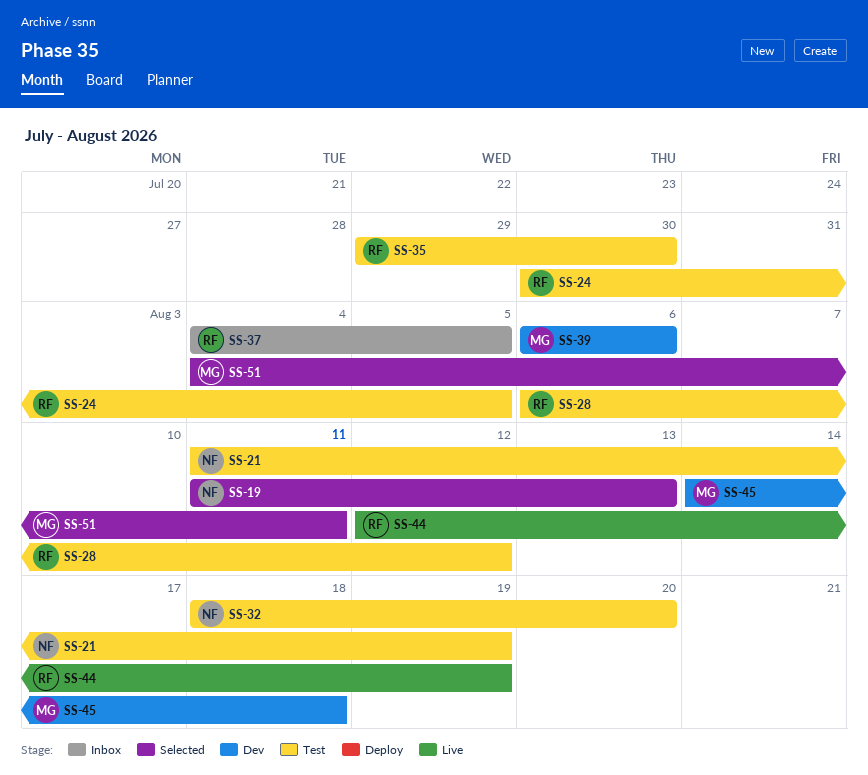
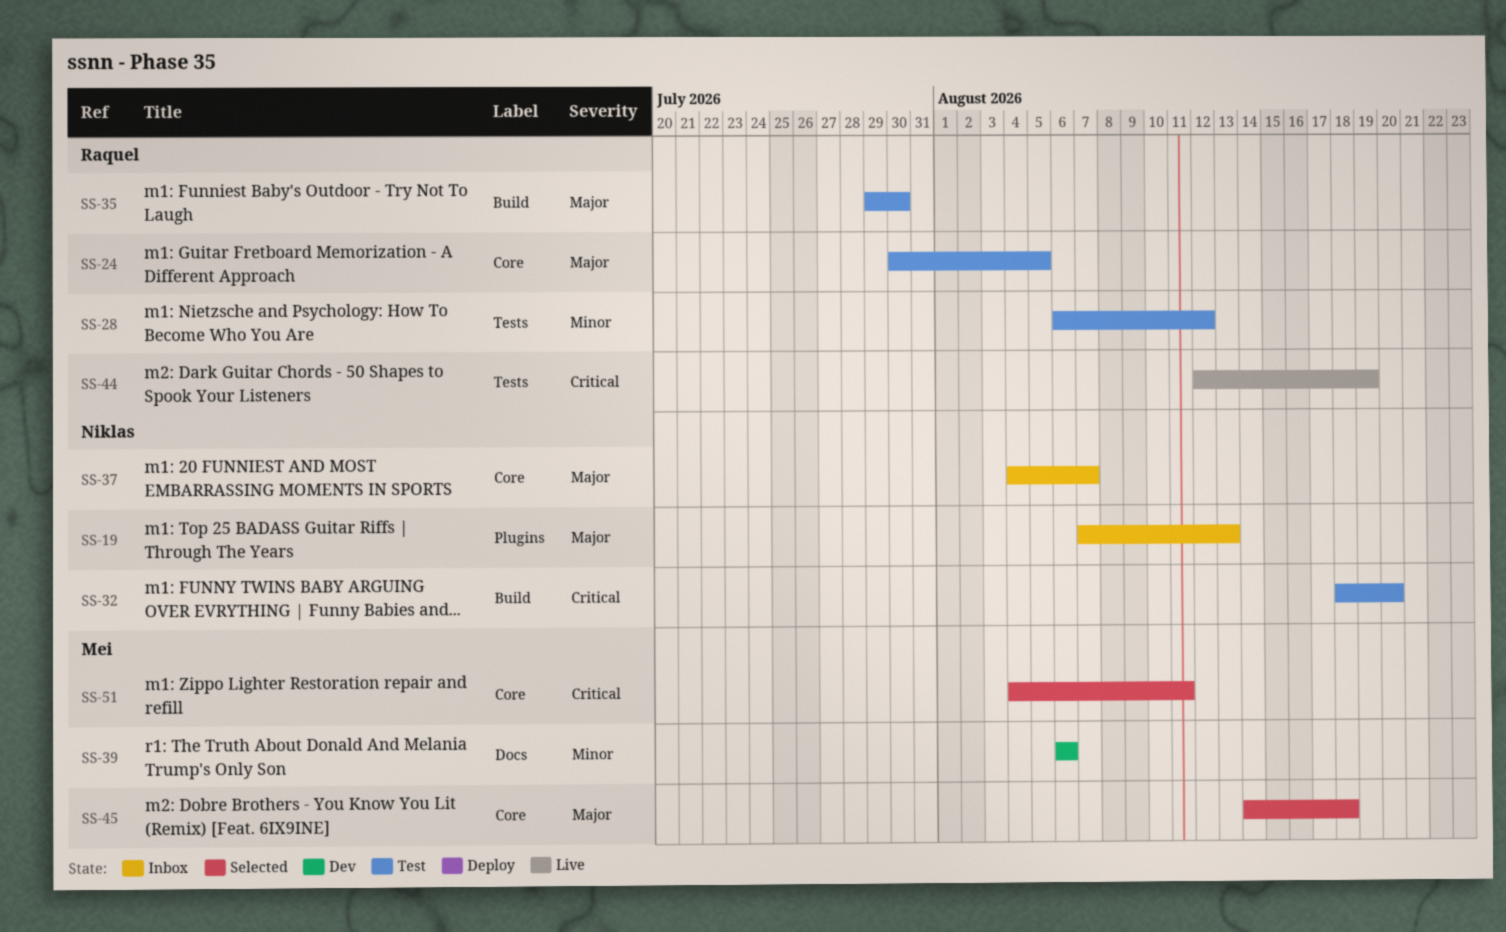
SS-19, status: Selected -> Inbox
SS-19, start: Aug 11 -> Aug 7
SS-21: present -> none
SS-37, owner: Raquel -> Niklas
SS-37, due: Aug 5 -> Aug 7
SS-45, status: Dev -> Selected

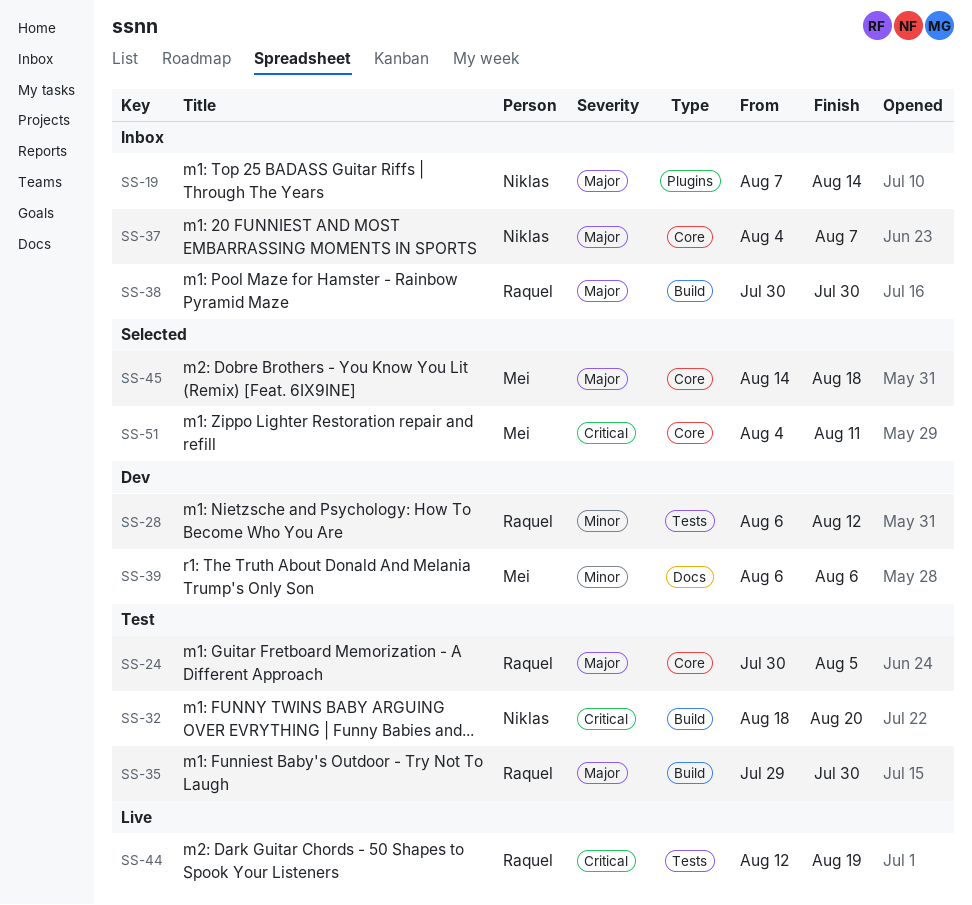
SS-19, due: Aug 13 -> Aug 14
SS-28, status: Test -> Dev
SS-38: none -> present

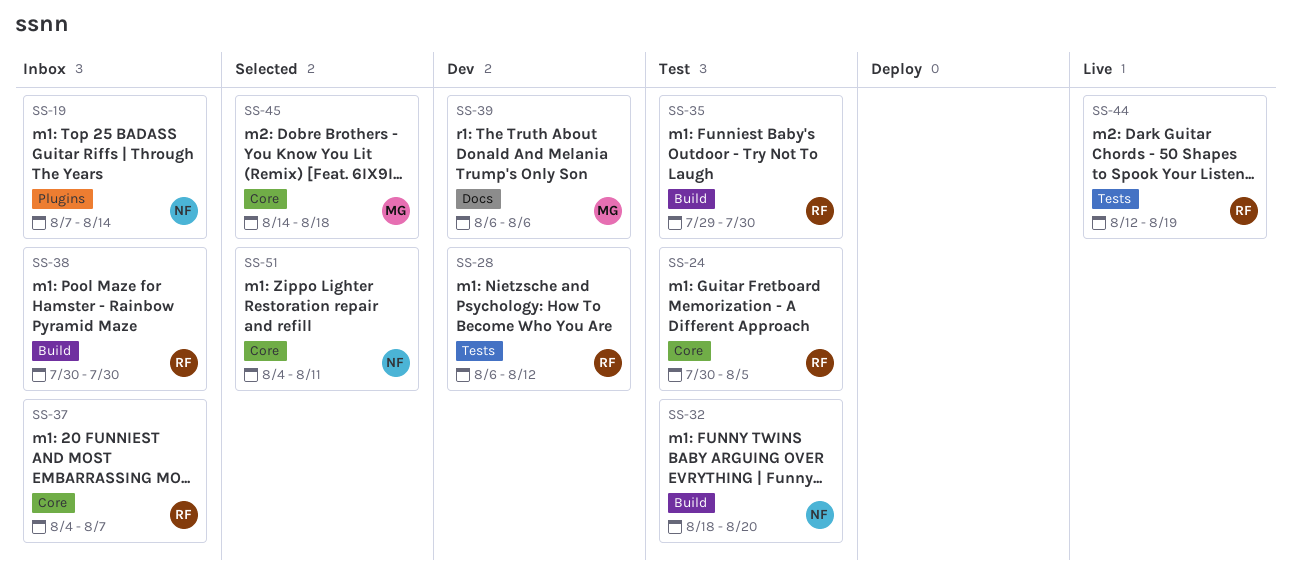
SS-37, owner: Niklas -> Raquel
SS-51, owner: Mei -> Niklas

